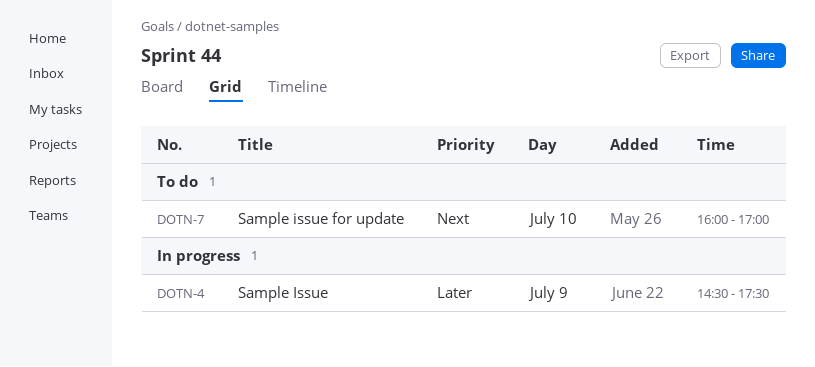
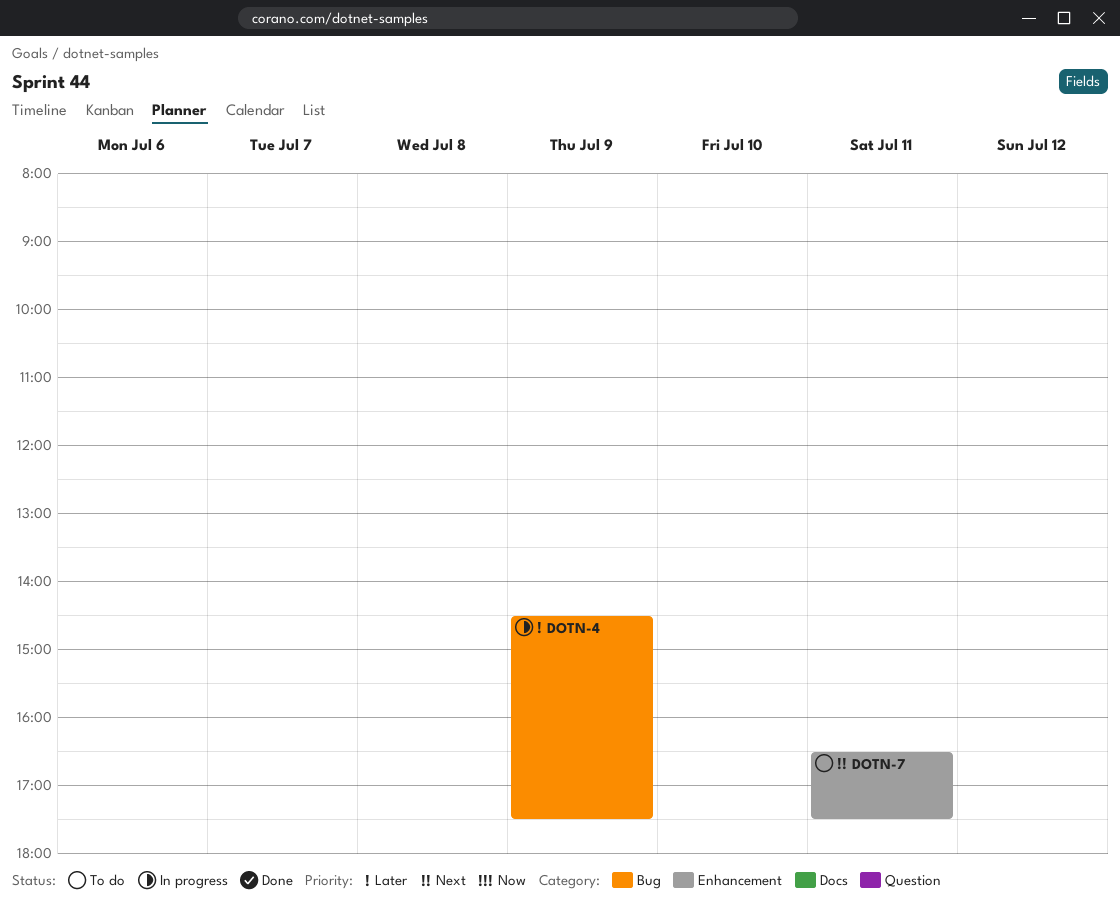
DOTN-7, day: Jul 10 -> Jul 11
DOTN-7, begins: 16:00 -> 16:30
DOTN-7, ends: 17:00 -> 17:30

